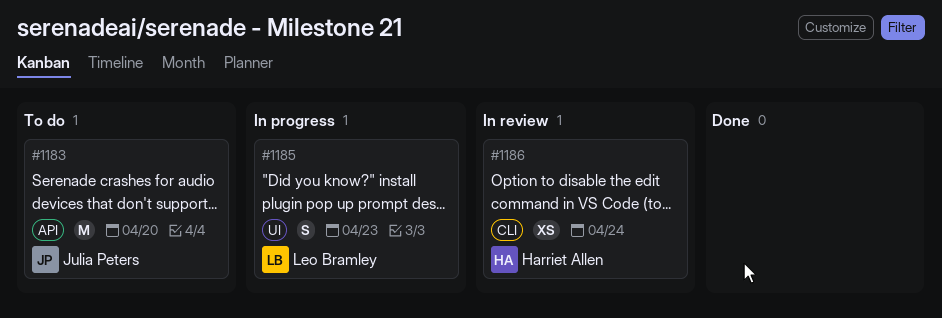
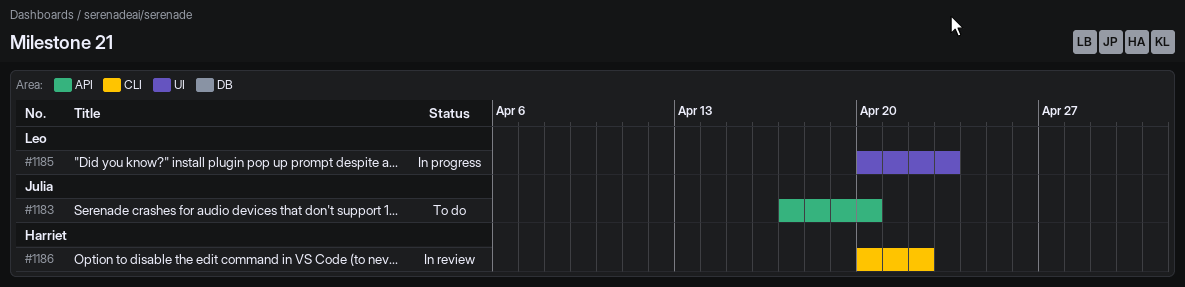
#1186, due: Apr 24 -> Apr 22

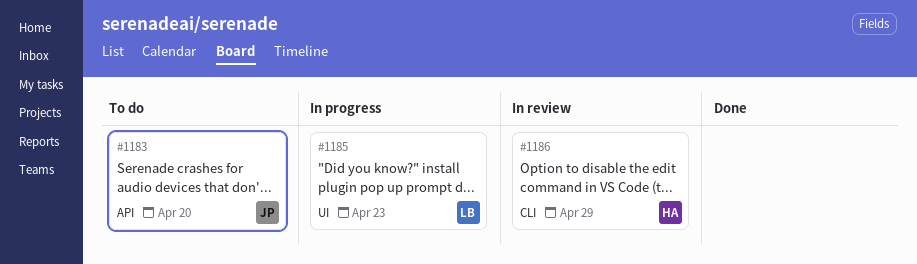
#1186, due: Apr 22 -> Apr 29

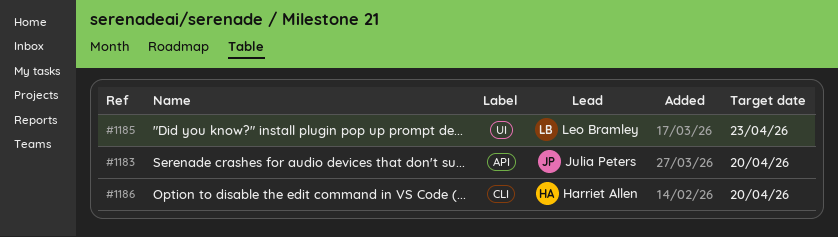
#1186, due: Apr 29 -> Apr 20

